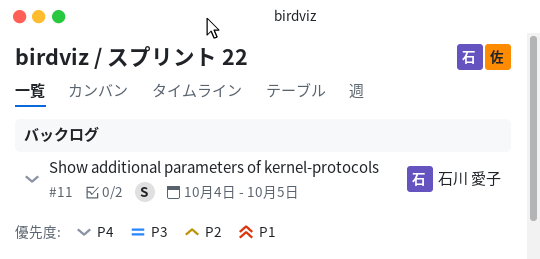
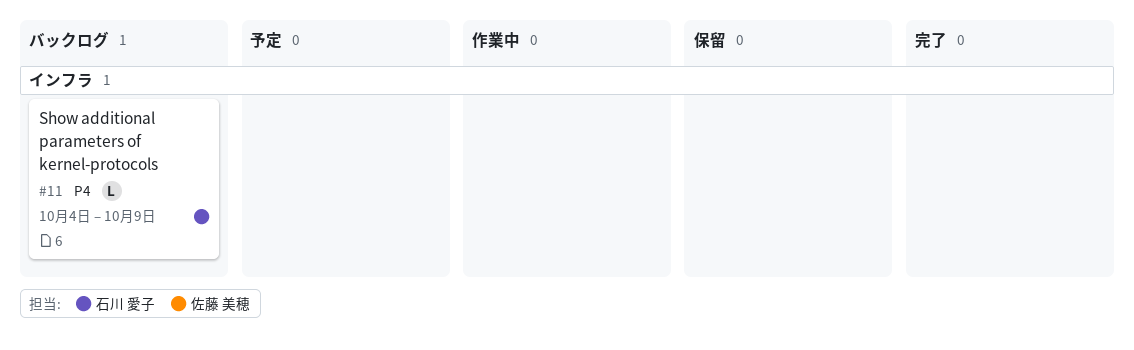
#11, estimate: S -> L
#11, due: Oct 5 -> Oct 9

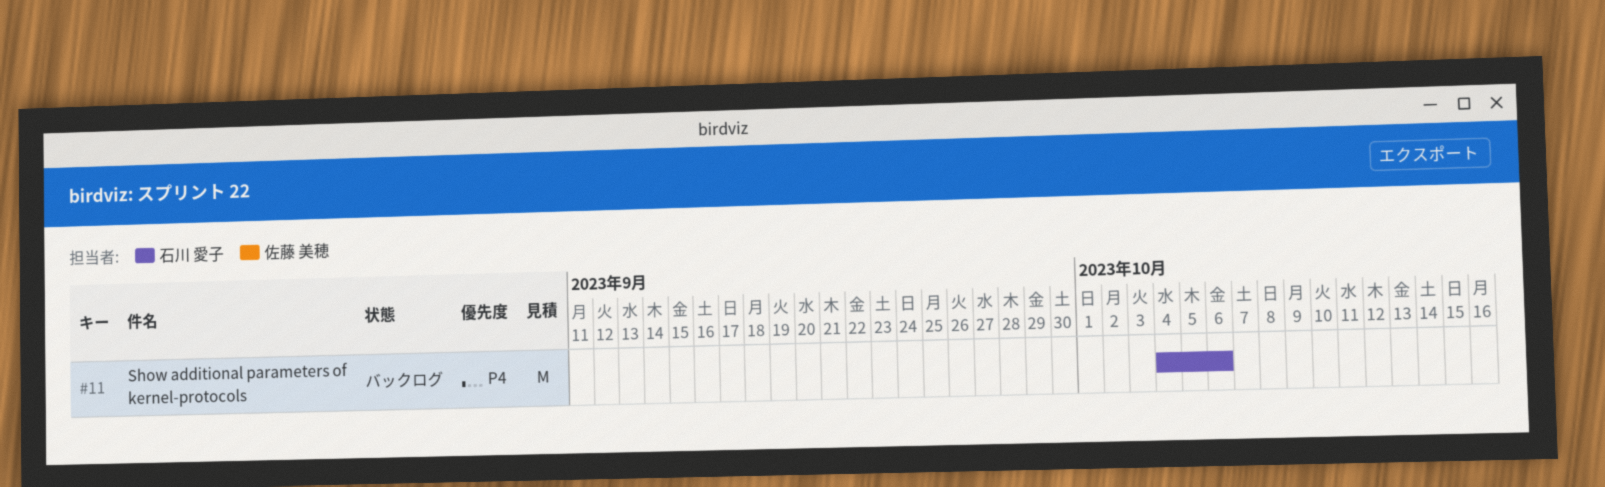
#11, estimate: L -> M
#11, due: Oct 9 -> Oct 6

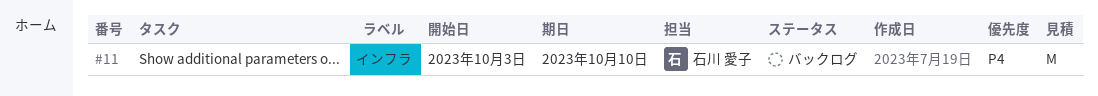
#11, start: Oct 4 -> Oct 3
#11, due: Oct 6 -> Oct 10

